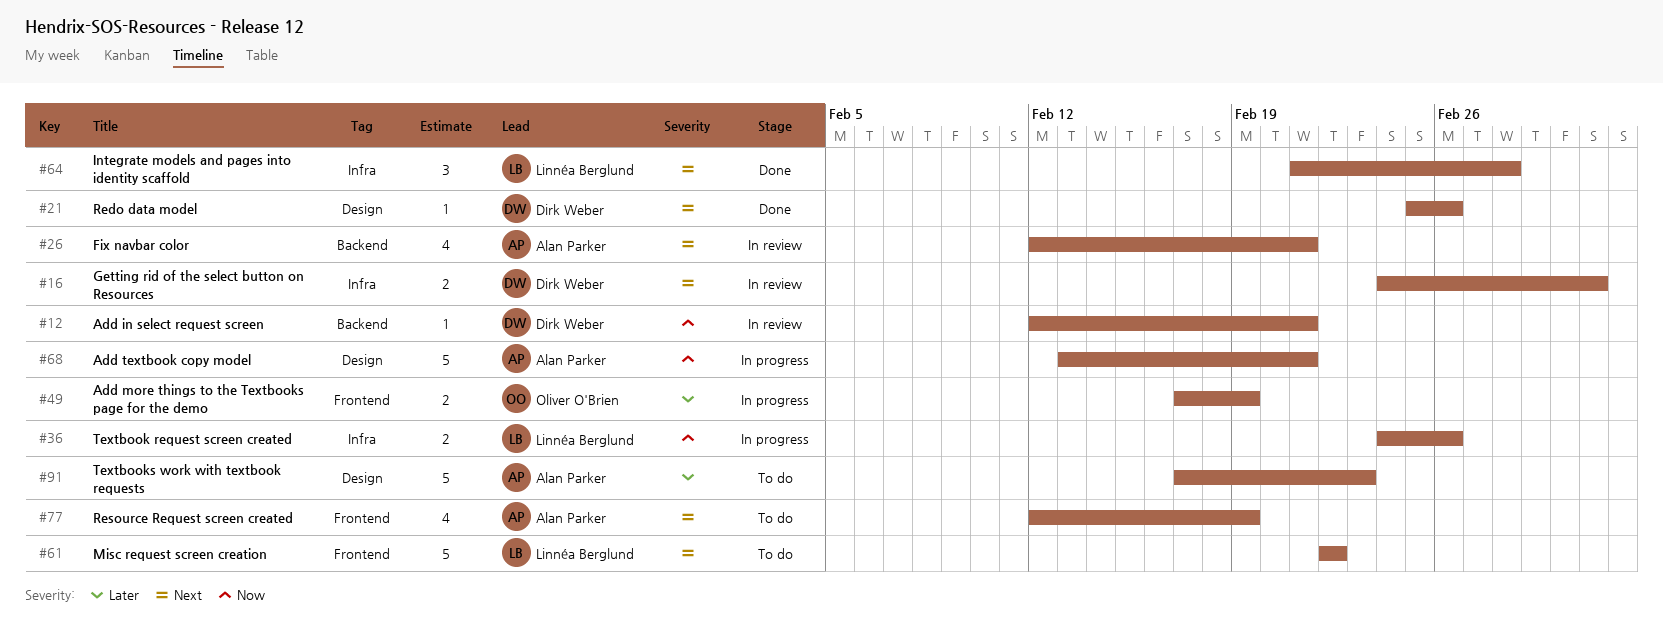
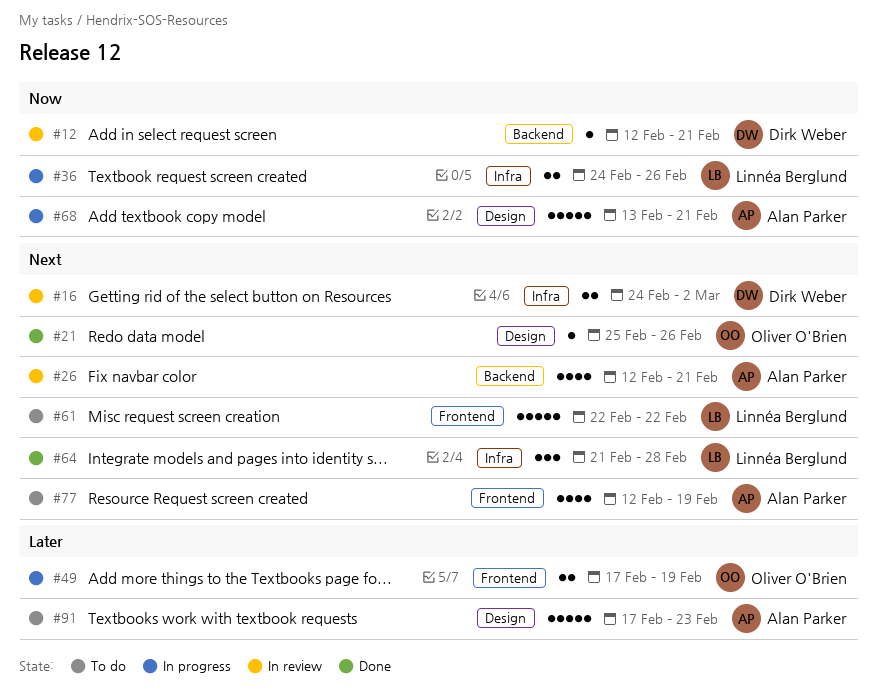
#21, owner: Dirk Weber -> Oliver O'Brien

